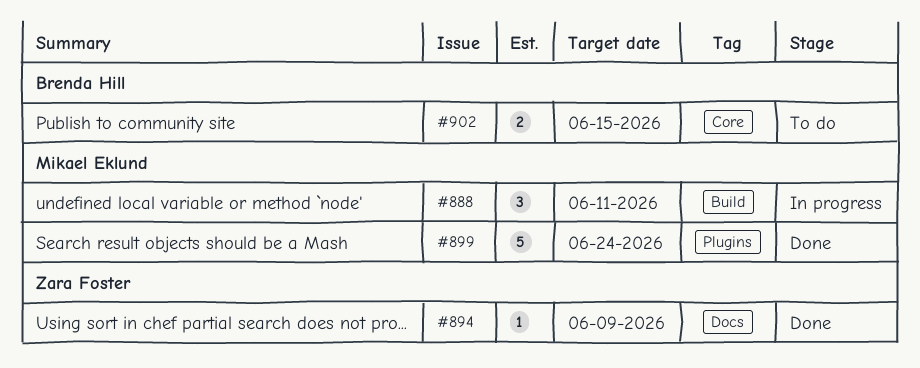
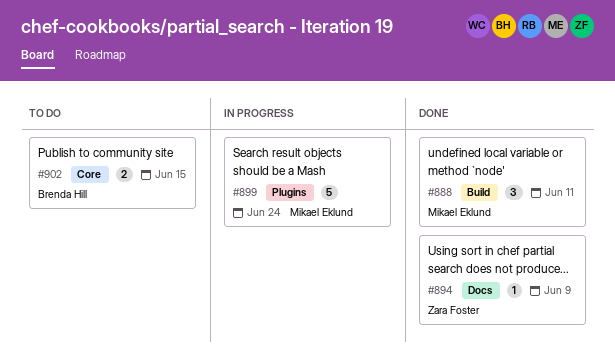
#888, status: In progress -> Done
#899, status: Done -> In progress

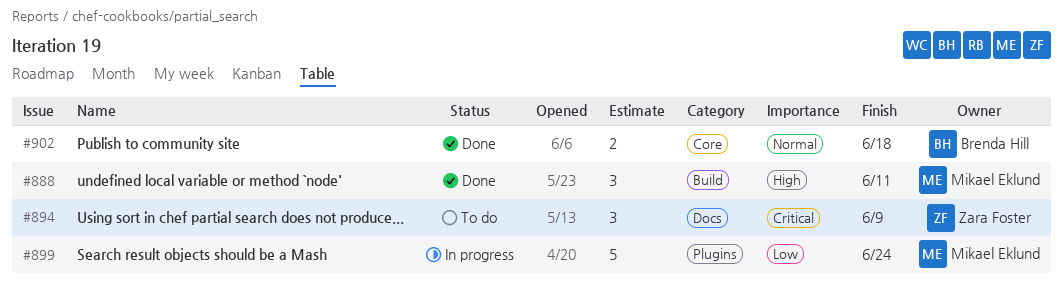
#894, status: Done -> To do
#894, estimate: 1 -> 3
#902, status: To do -> Done
#902, due: Jun 15 -> Jun 18

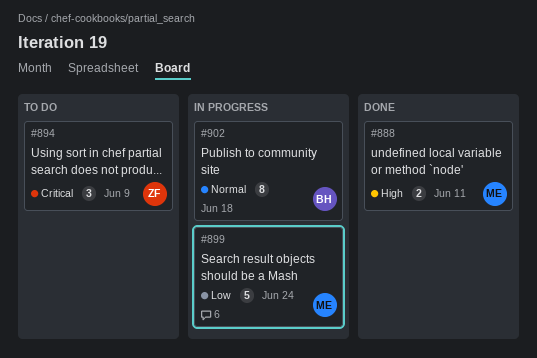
#888, estimate: 3 -> 2
#902, status: Done -> In progress
#902, estimate: 2 -> 8

